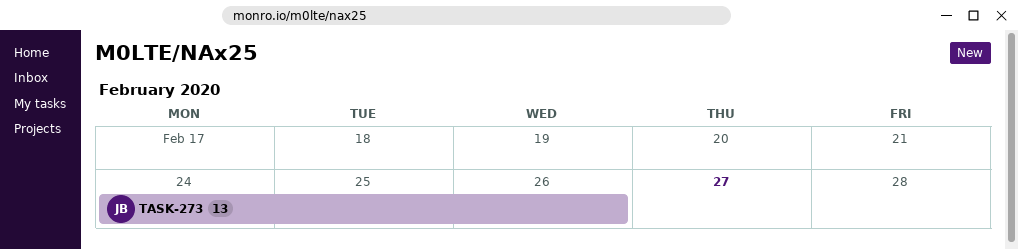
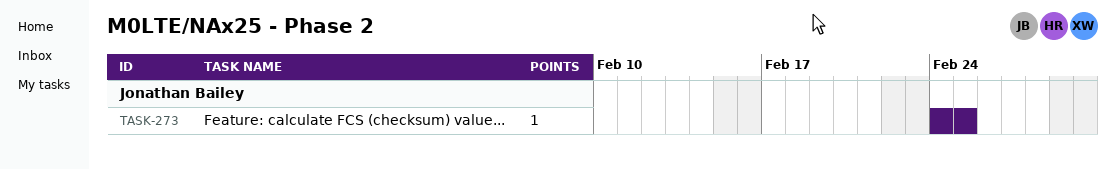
TASK-273, estimate: 13 -> 1
TASK-273, due: Feb 26 -> Feb 25

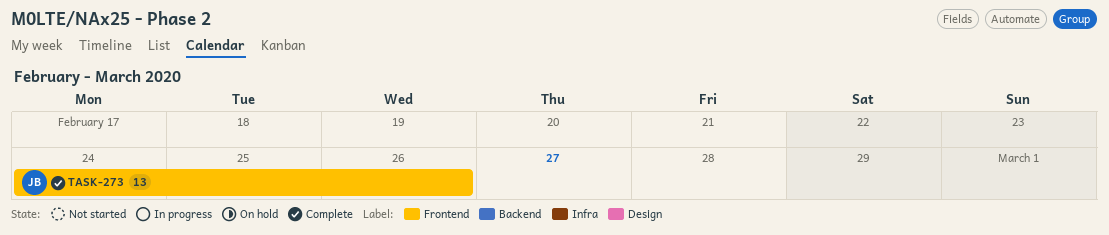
TASK-273, estimate: 1 -> 13
TASK-273, due: Feb 25 -> Feb 26

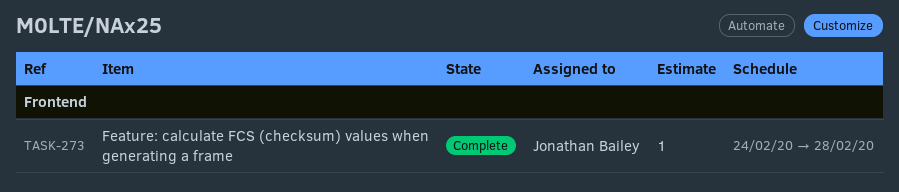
TASK-273, estimate: 13 -> 1
TASK-273, due: Feb 26 -> Feb 28

